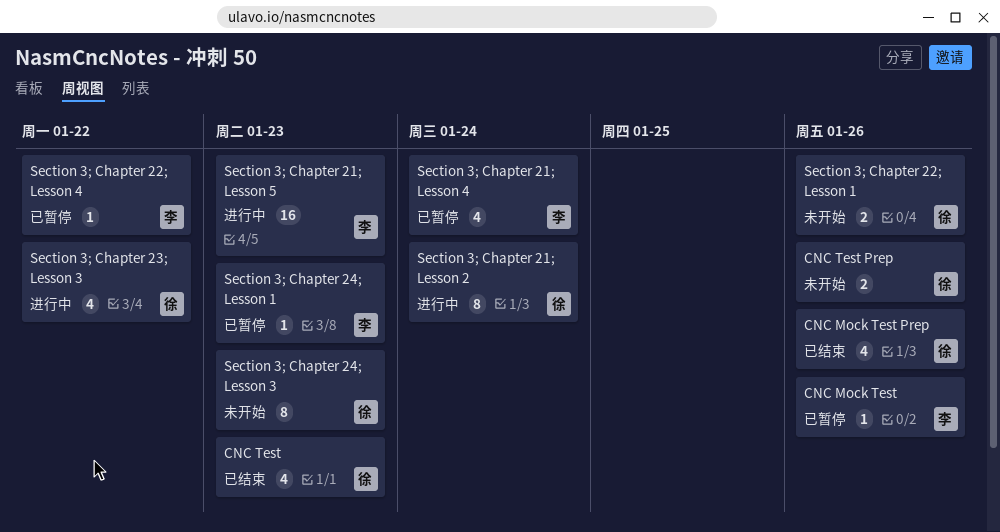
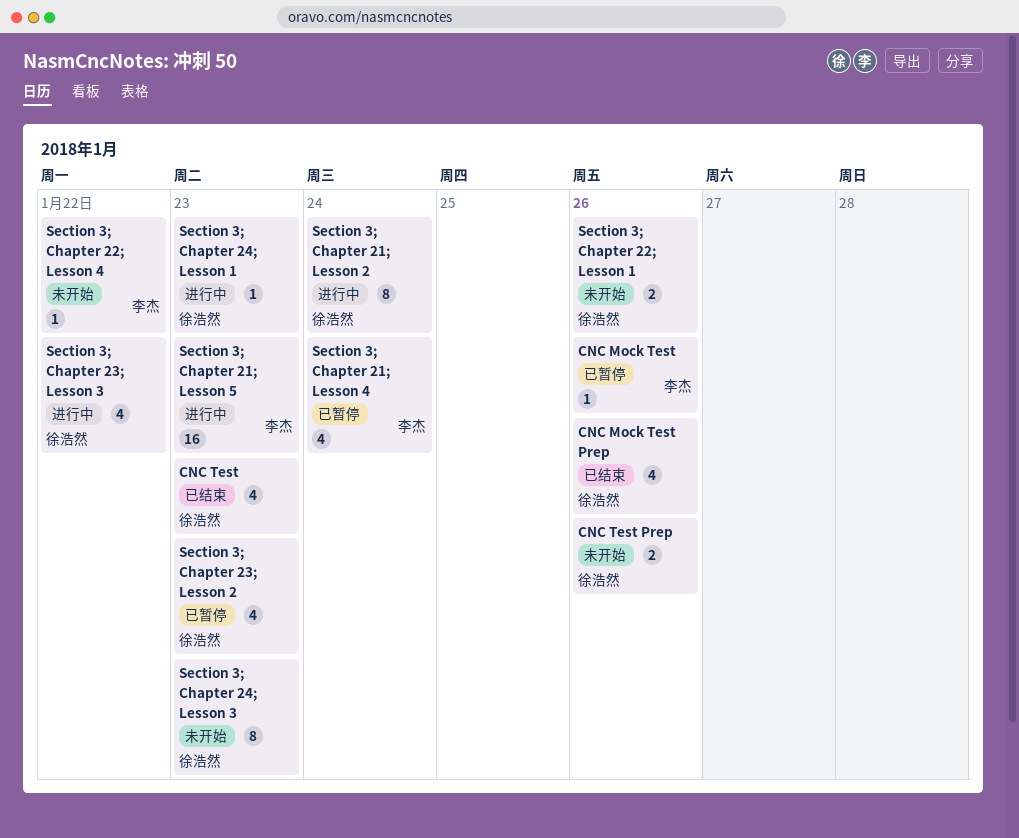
Section 3; Chapter 22; Lesson 4, status: 已暂停 -> 未开始
Section 3; Chapter 23; Lesson 2: none -> present
Section 3; Chapter 24; Lesson 1, status: 已暂停 -> 进行中
Section 3; Chapter 24; Lesson 1, owner: 李杰 -> 徐浩然

